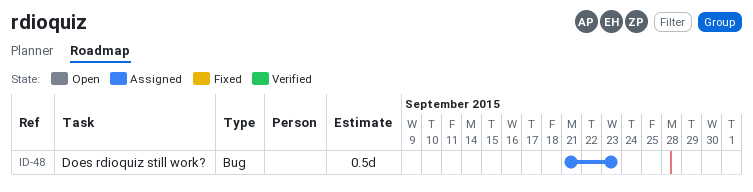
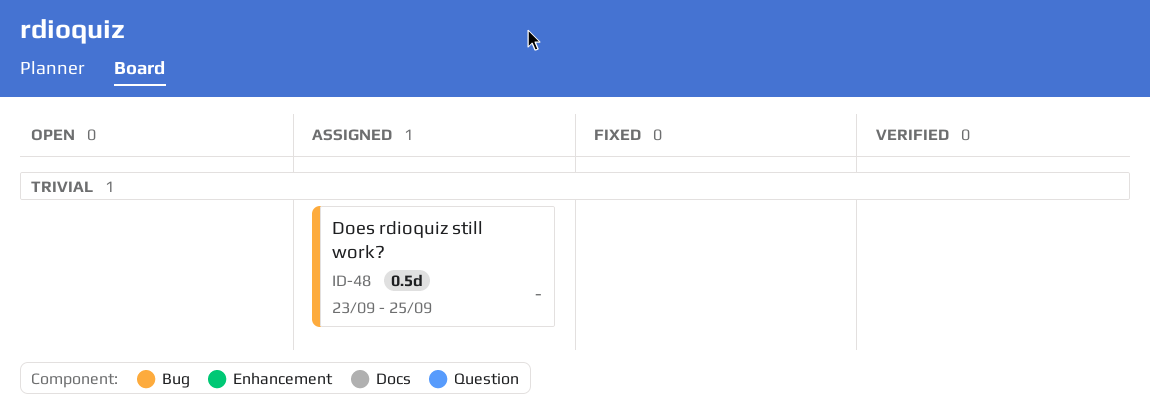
ID-48, start: Sep 21 -> Sep 23
ID-48, due: Sep 23 -> Sep 25

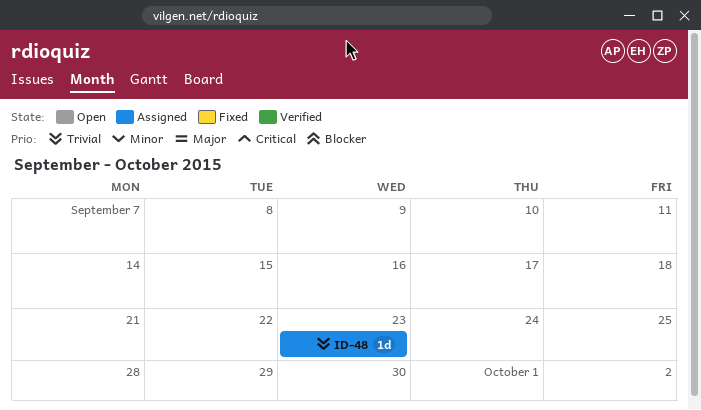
ID-48, estimate: 0.5d -> 1d
ID-48, due: Sep 25 -> Sep 23

